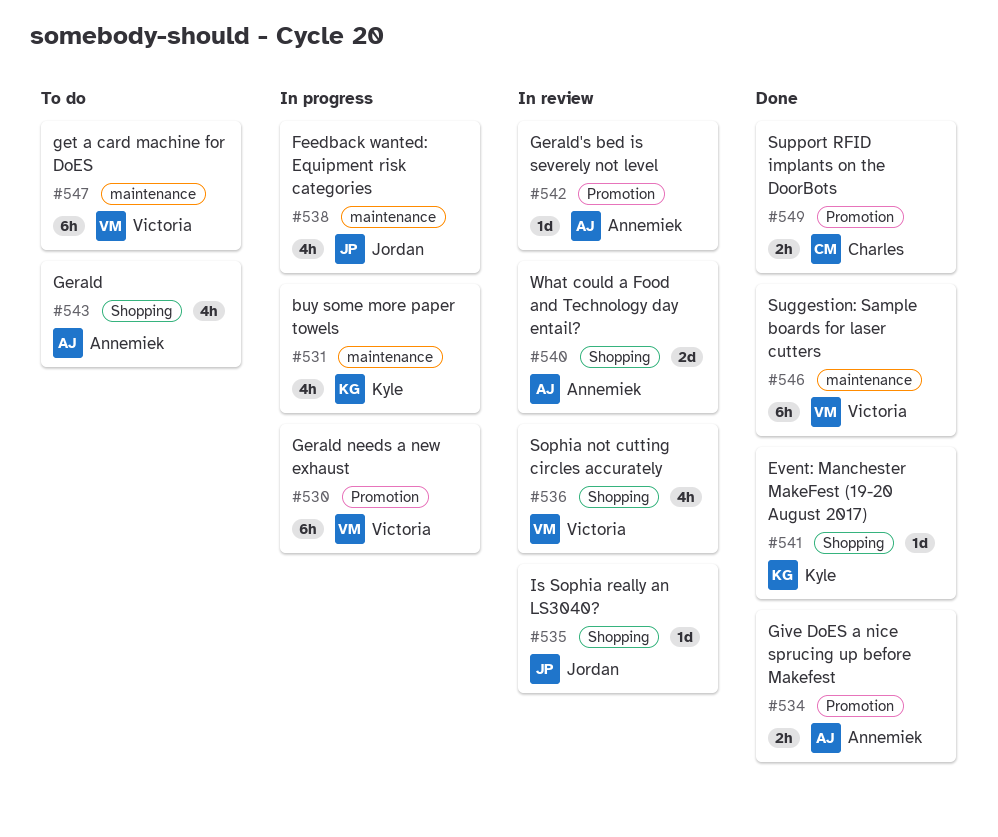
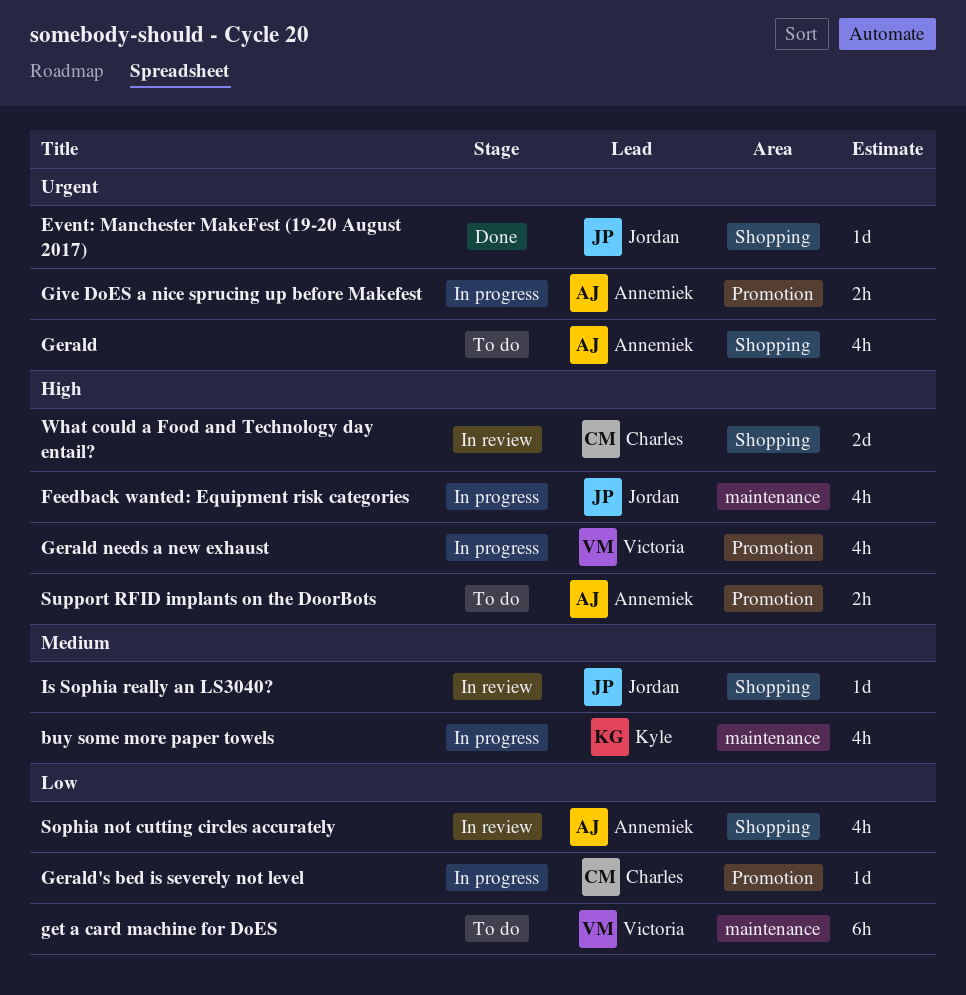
Event: Manchester MakeFest (19-20 August 2017), owner: Kyle -> Jordan
Gerald needs a new exhaust, estimate: 6h -> 4h
Gerald's bed is severely not level, status: In review -> In progress
Gerald's bed is severely not level, owner: Annemiek -> Charles
Give DoES a nice sprucing up before Makefest, status: Done -> In progress
Sophia not cutting circles accurately, owner: Victoria -> Annemiek
Suggestion: Sample boards for laser cutters: present -> none
Support RFID implants on the DoorBots, status: Done -> To do
Support RFID implants on the DoorBots, owner: Charles -> Annemiek
What could a Food and Technology day entail?, owner: Annemiek -> Charles

